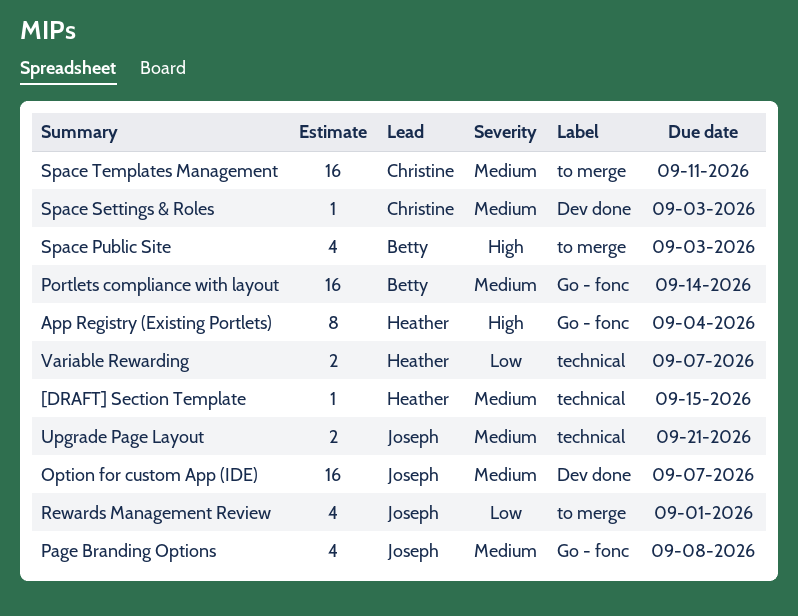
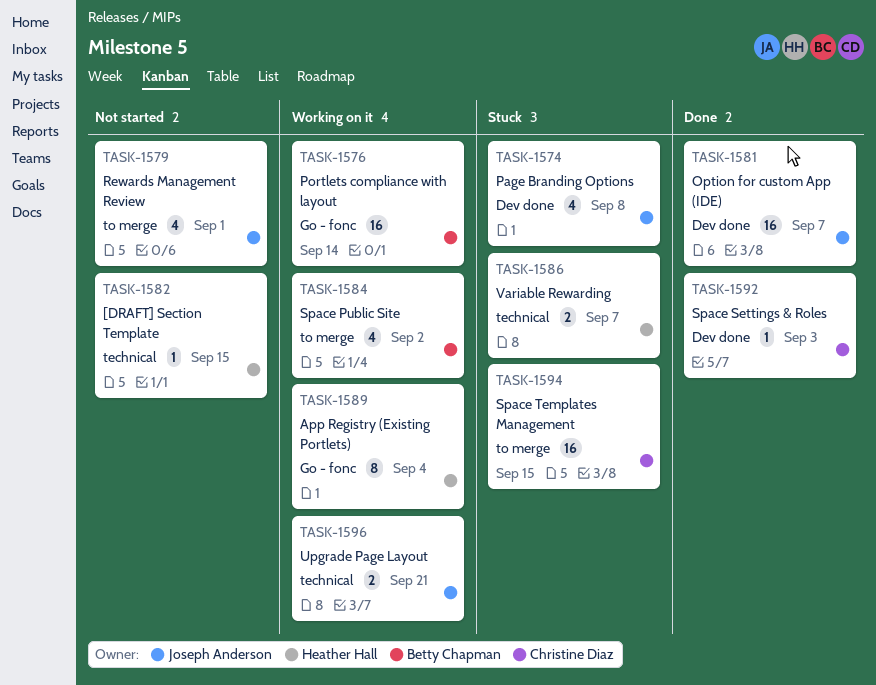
Page Branding Options, label: Go - fonc -> Dev done
Space Public Site, due: Sep 3 -> Sep 2
Space Templates Management, due: Sep 11 -> Sep 15

